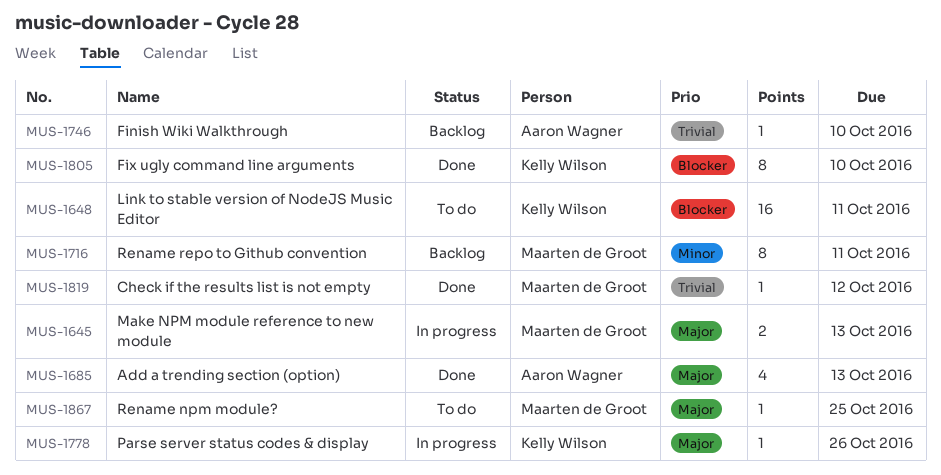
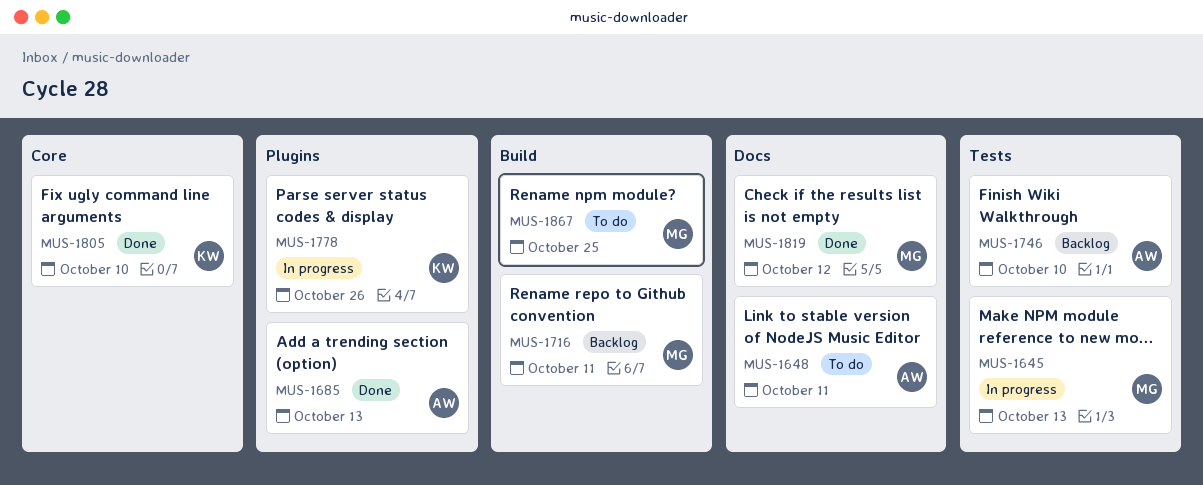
MUS-1648, owner: Kelly Wilson -> Aaron Wagner

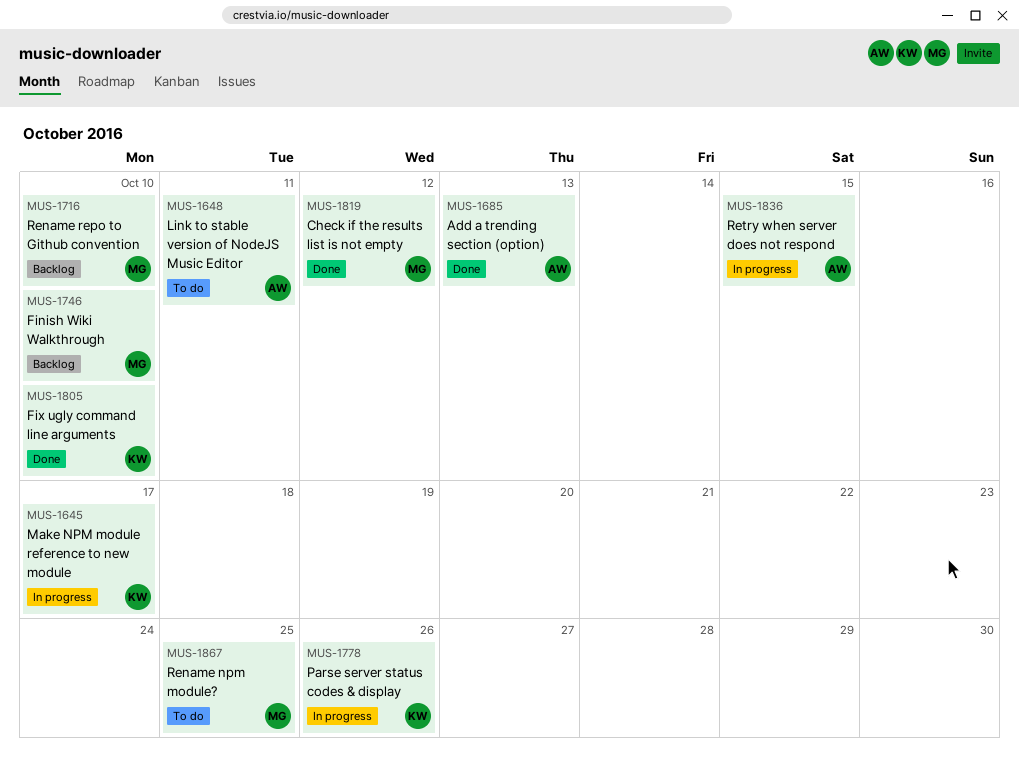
MUS-1645, owner: MG -> KW
MUS-1645, due: Oct 13 -> Oct 17
MUS-1716, due: Oct 11 -> Oct 10
MUS-1746, owner: AW -> MG
MUS-1836: none -> present

